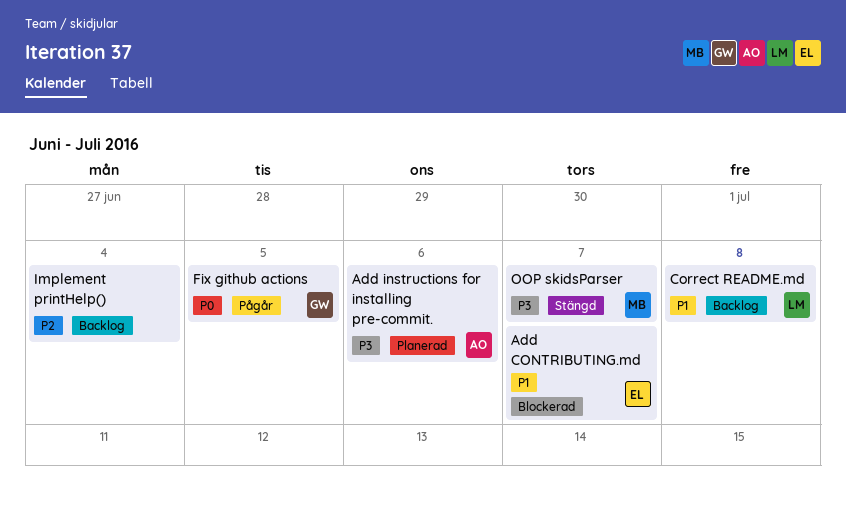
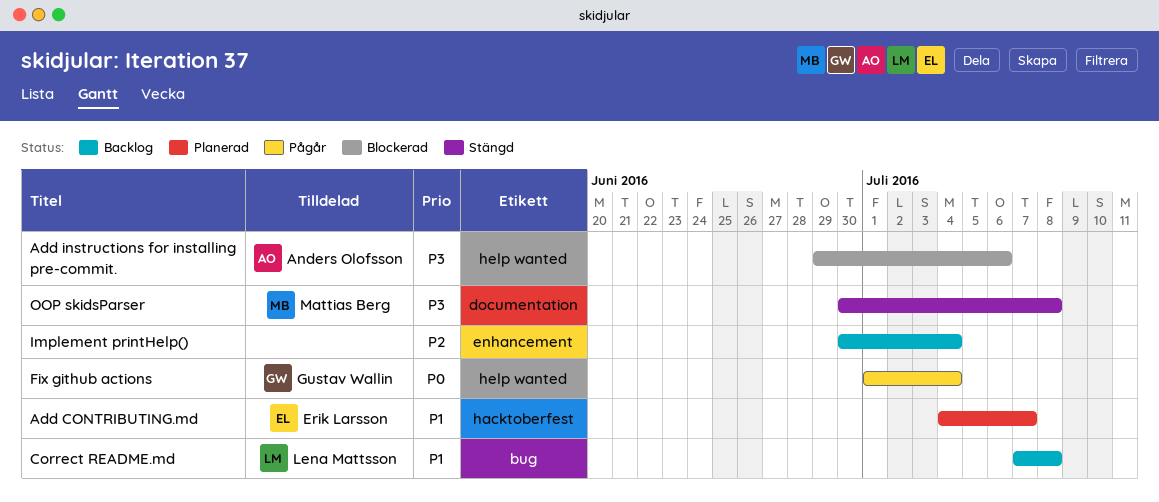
Add CONTRIBUTING.md, status: Blockerad -> Planerad
Add instructions for installing pre-commit., status: Planerad -> Blockerad
Fix github actions, due: Jul 5 -> Jul 4
OOP skidsParser, due: Jul 7 -> Jul 8

